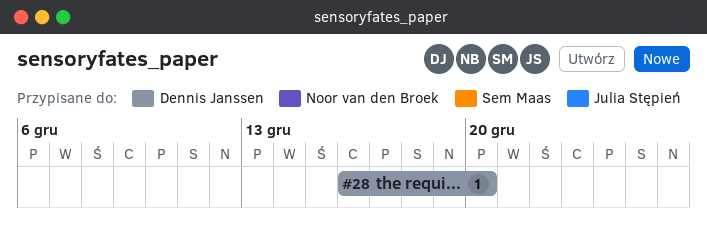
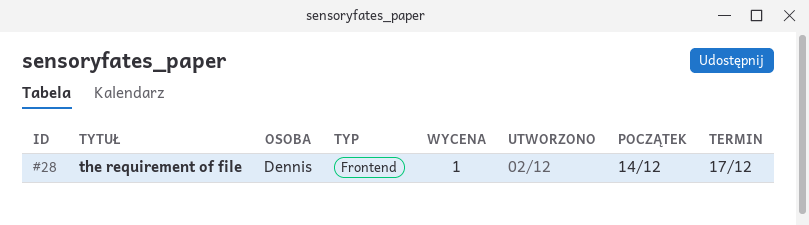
#28, start: Dec 16 -> Dec 14
#28, due: Dec 20 -> Dec 17

